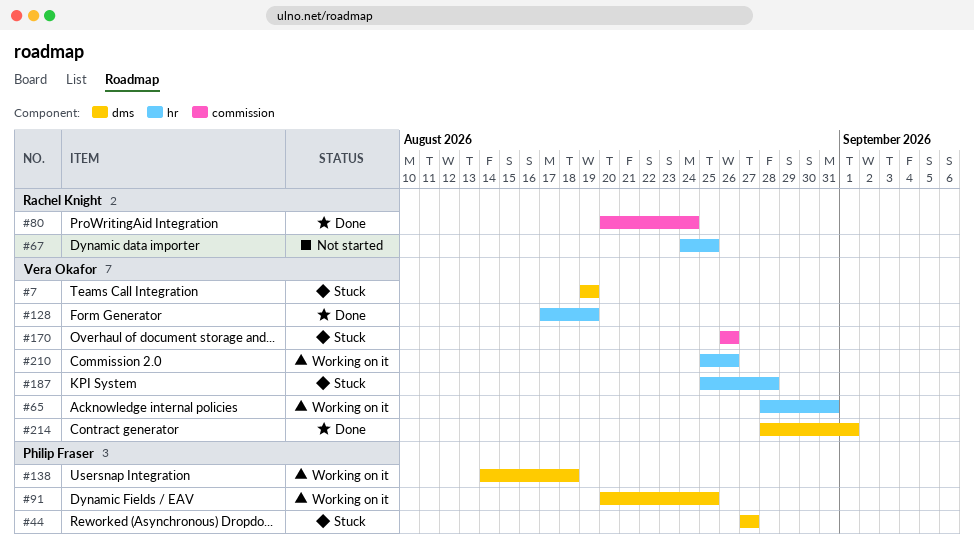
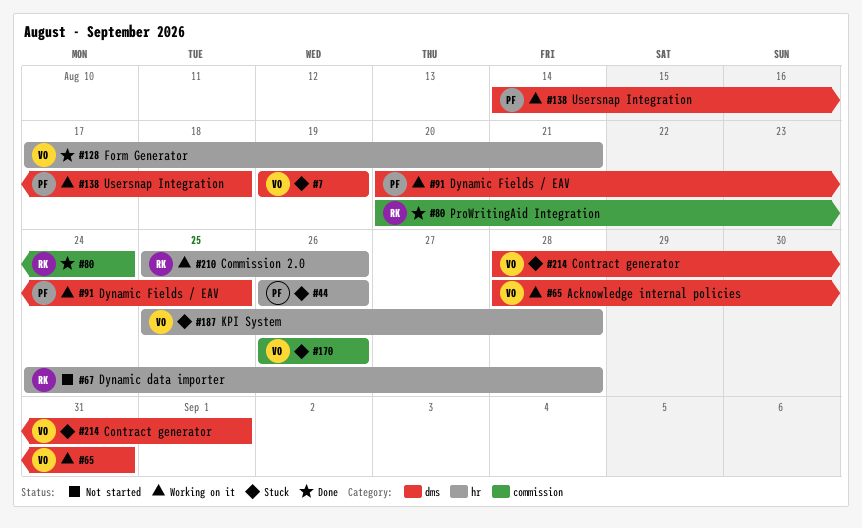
#44, label: dms -> hr
#44, start: Aug 27 -> Aug 26
#44, due: Aug 27 -> Aug 26
#65, label: hr -> dms
#67, due: Aug 25 -> Aug 28
#128, due: Aug 19 -> Aug 21
#210, owner: Vera Okafor -> Rachel Knight
#214, status: Done -> Stuck

